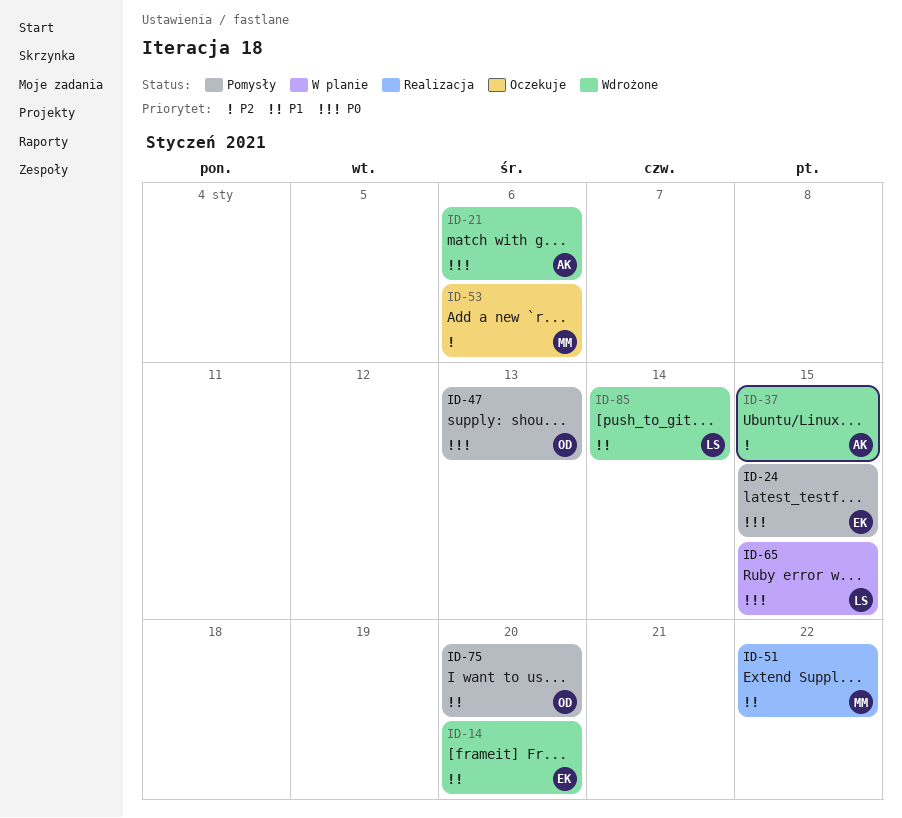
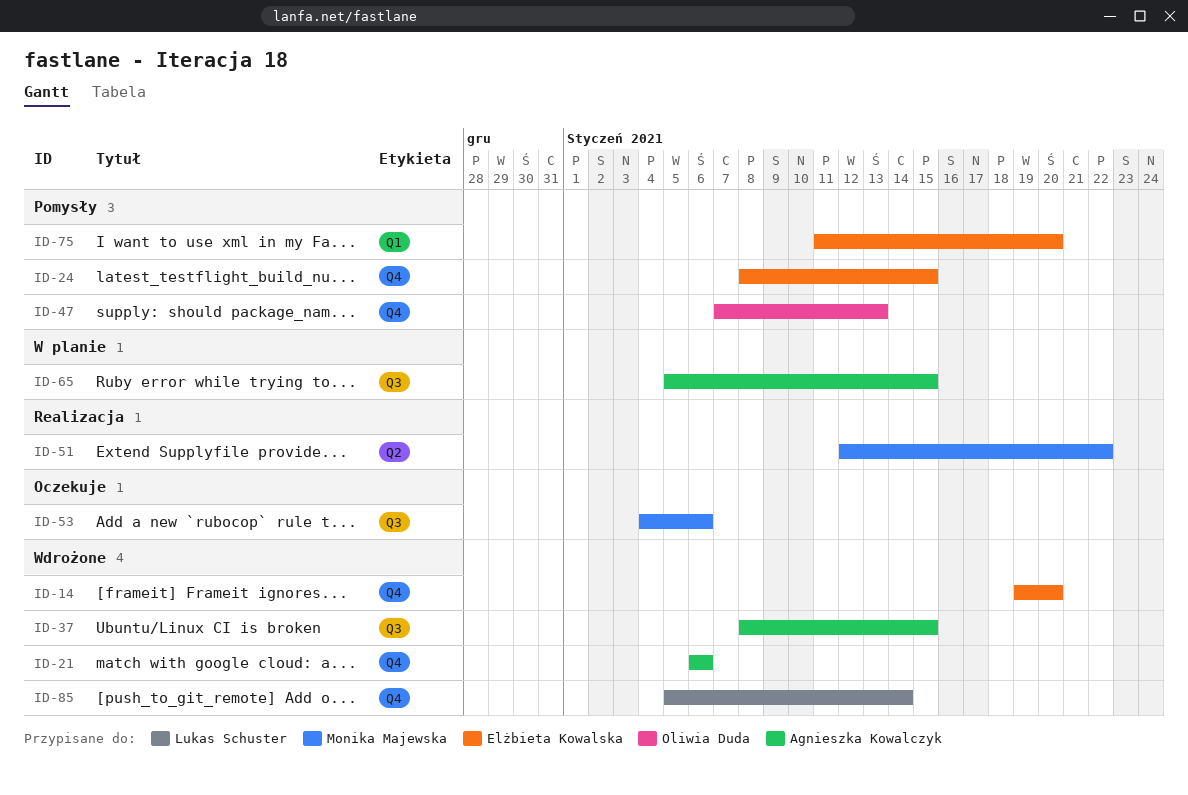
ID-65, owner: Lukas Schuster -> Agnieszka Kowalczyk
ID-75, owner: Oliwia Duda -> Elżbieta Kowalska

